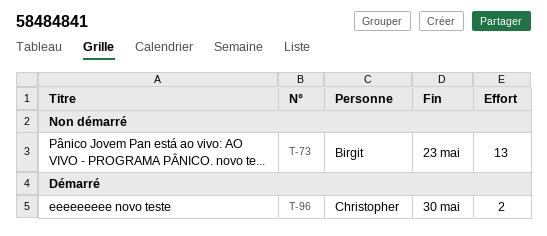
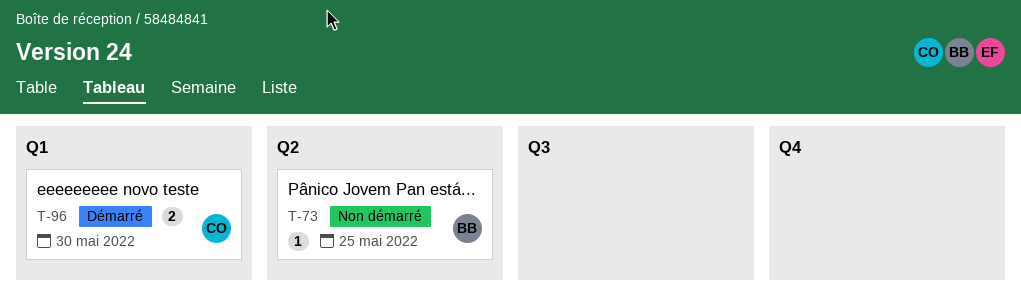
T-73, estimate: 13 -> 1
T-73, due: May 23 -> May 25

